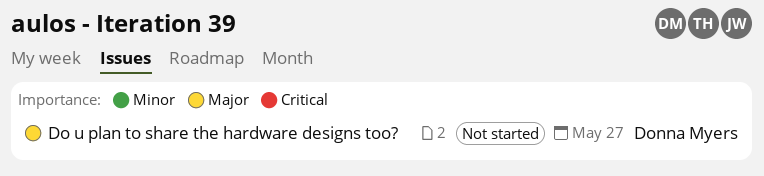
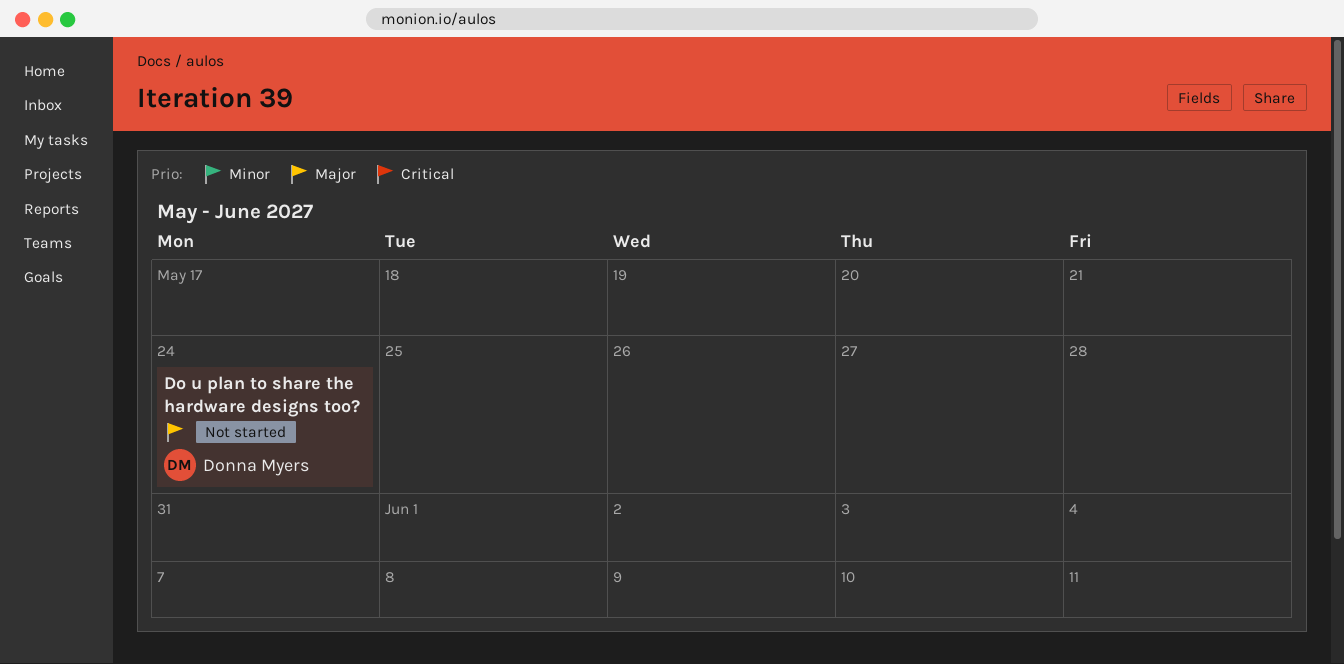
Do u plan to share the hardware designs too?, due: May 27 -> May 24

